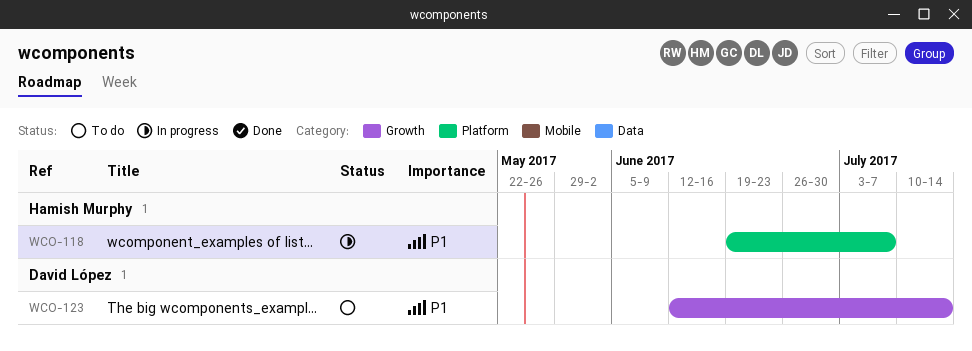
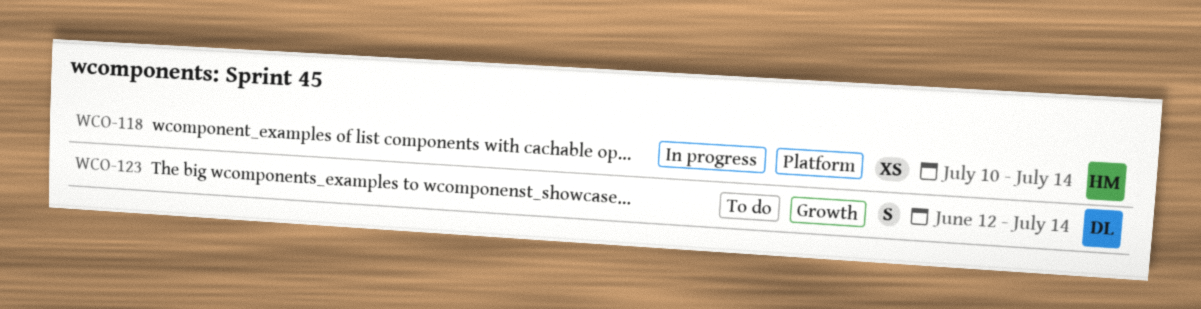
WCO-118, start: Jun 19 -> Jul 10
WCO-118, due: Jul 7 -> Jul 14

